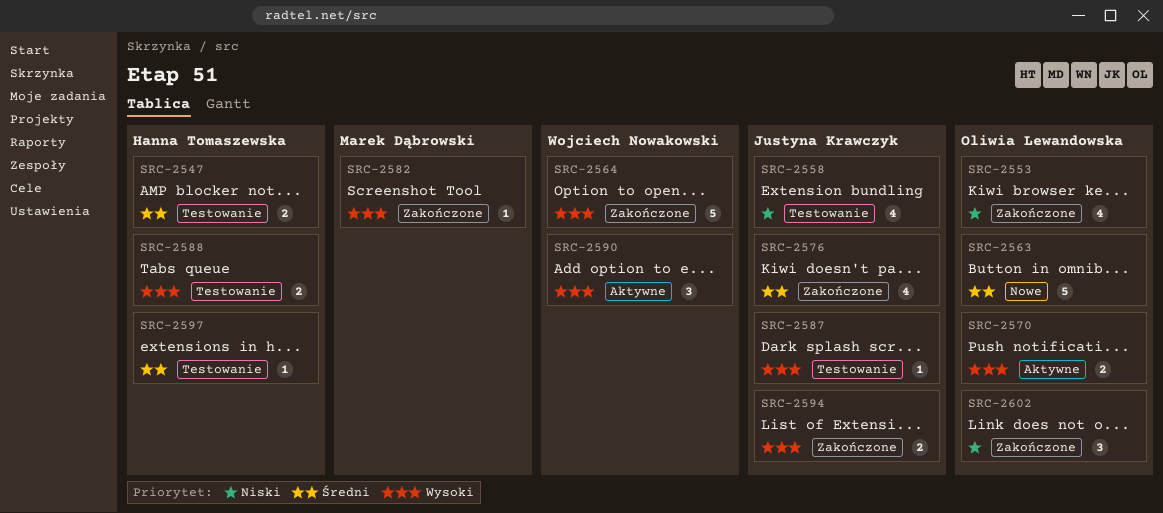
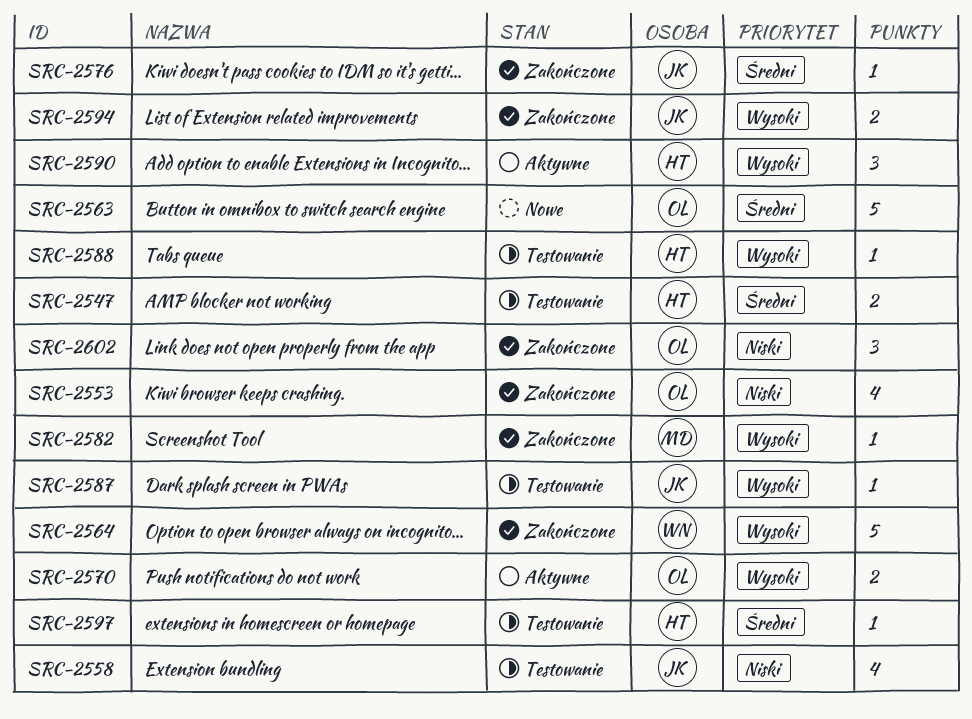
SRC-2576, estimate: 4 -> 1
SRC-2588, estimate: 2 -> 1
SRC-2590, owner: Wojciech Nowakowski -> Hanna Tomaszewska

